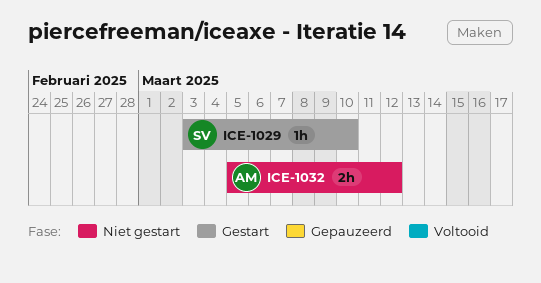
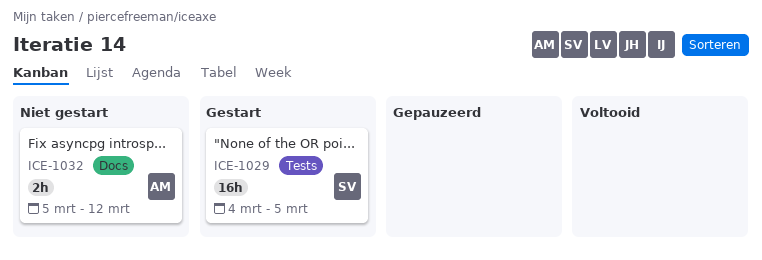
ICE-1029, estimate: 1h -> 16h
ICE-1029, start: Mar 3 -> Mar 4
ICE-1029, due: Mar 10 -> Mar 5

